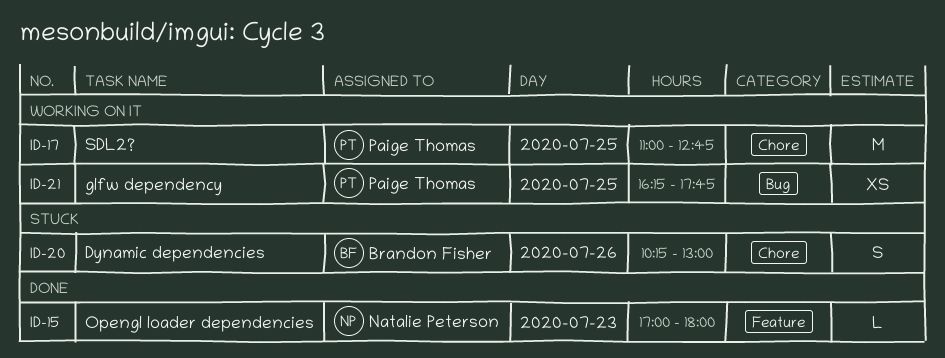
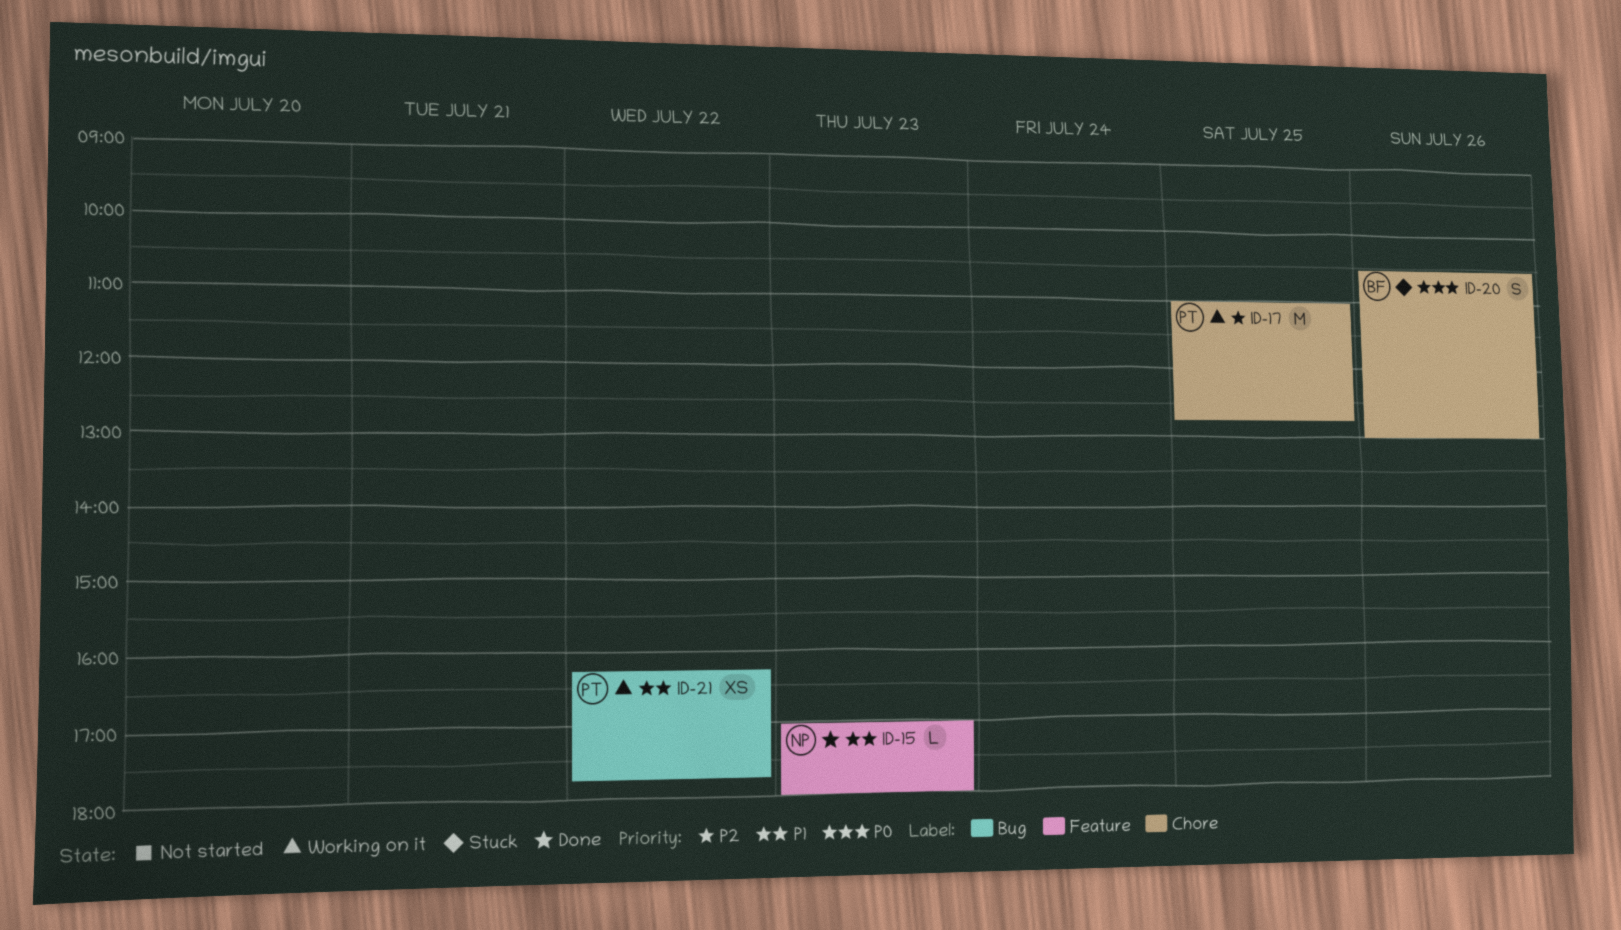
ID-20, begins: 10:15 -> 10:30
ID-21, day: Jul 25 -> Jul 22

